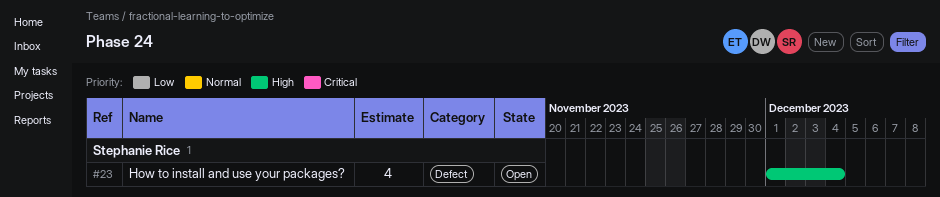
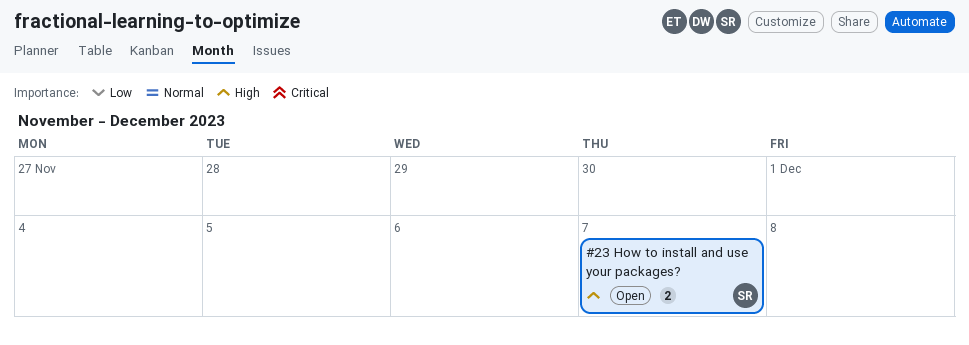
#23, estimate: 4 -> 2
#23, due: Dec 4 -> Dec 7

